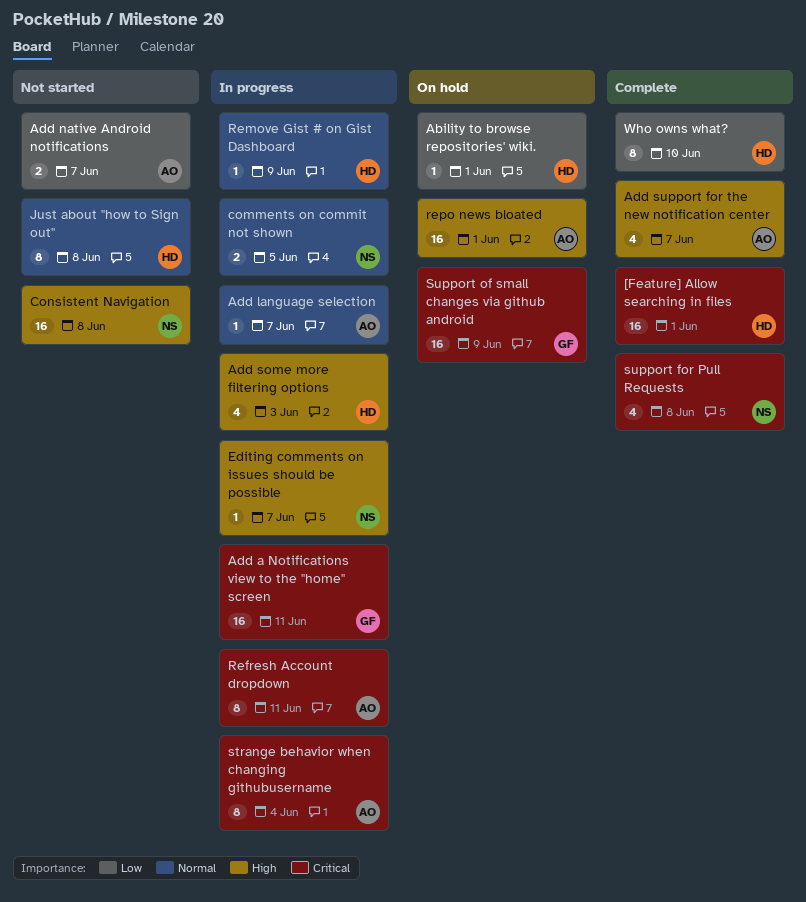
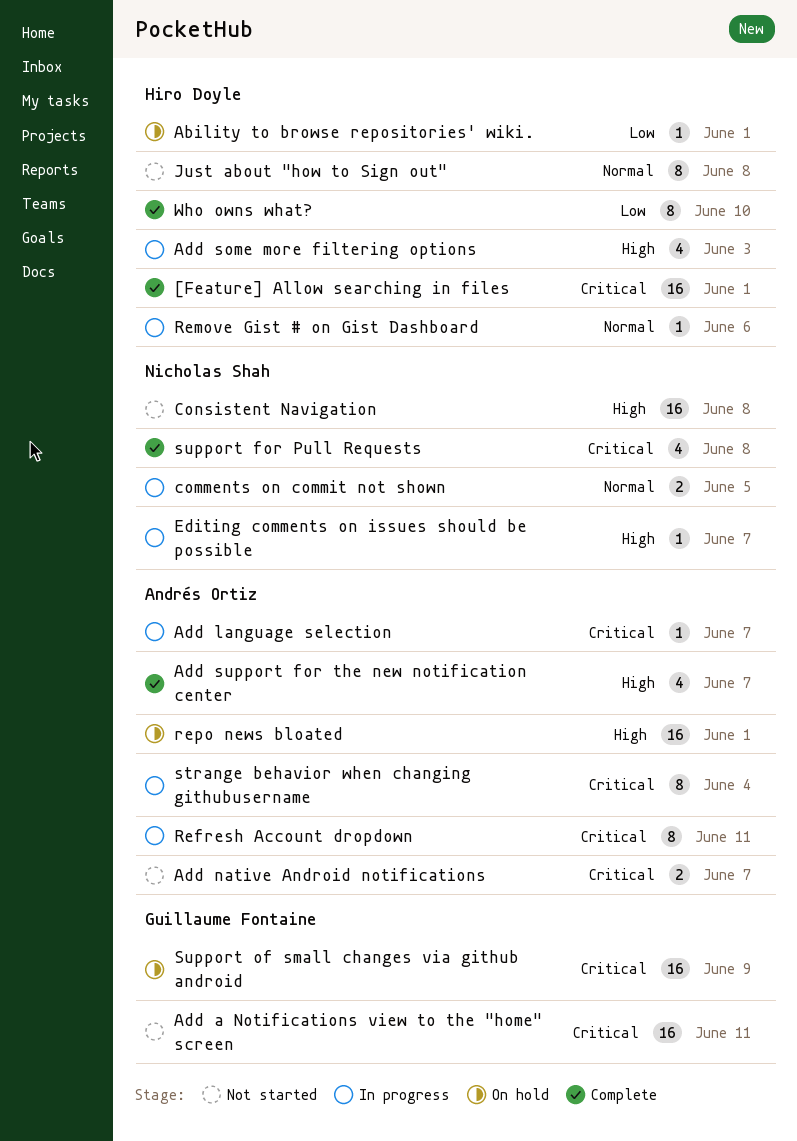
Add a Notifications view to the "home" screen, status: In progress -> Not started
Add language selection, priority: Normal -> Critical
Add native Android notifications, priority: Low -> Critical
Remove Gist # on Gist Dashboard, due: Jun 9 -> Jun 6

